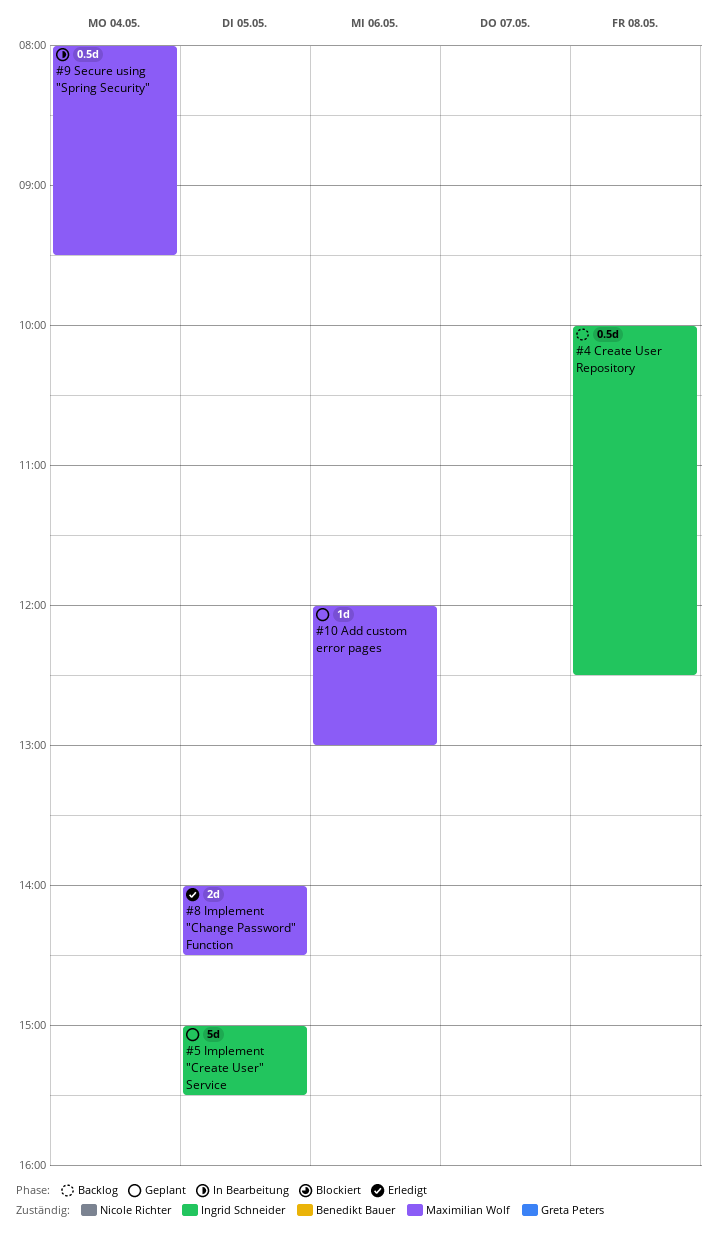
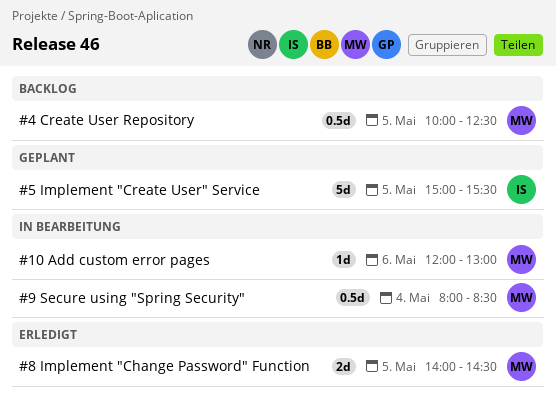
#10 Add custom error pages, status: Geplant -> In Bearbeitung
#4 Create User Repository, owner: Ingrid Schneider -> Maximilian Wolf
#4 Create User Repository, day: May 8 -> May 5
#9 Secure using "Spring Security", ends: 09:30 -> 08:30

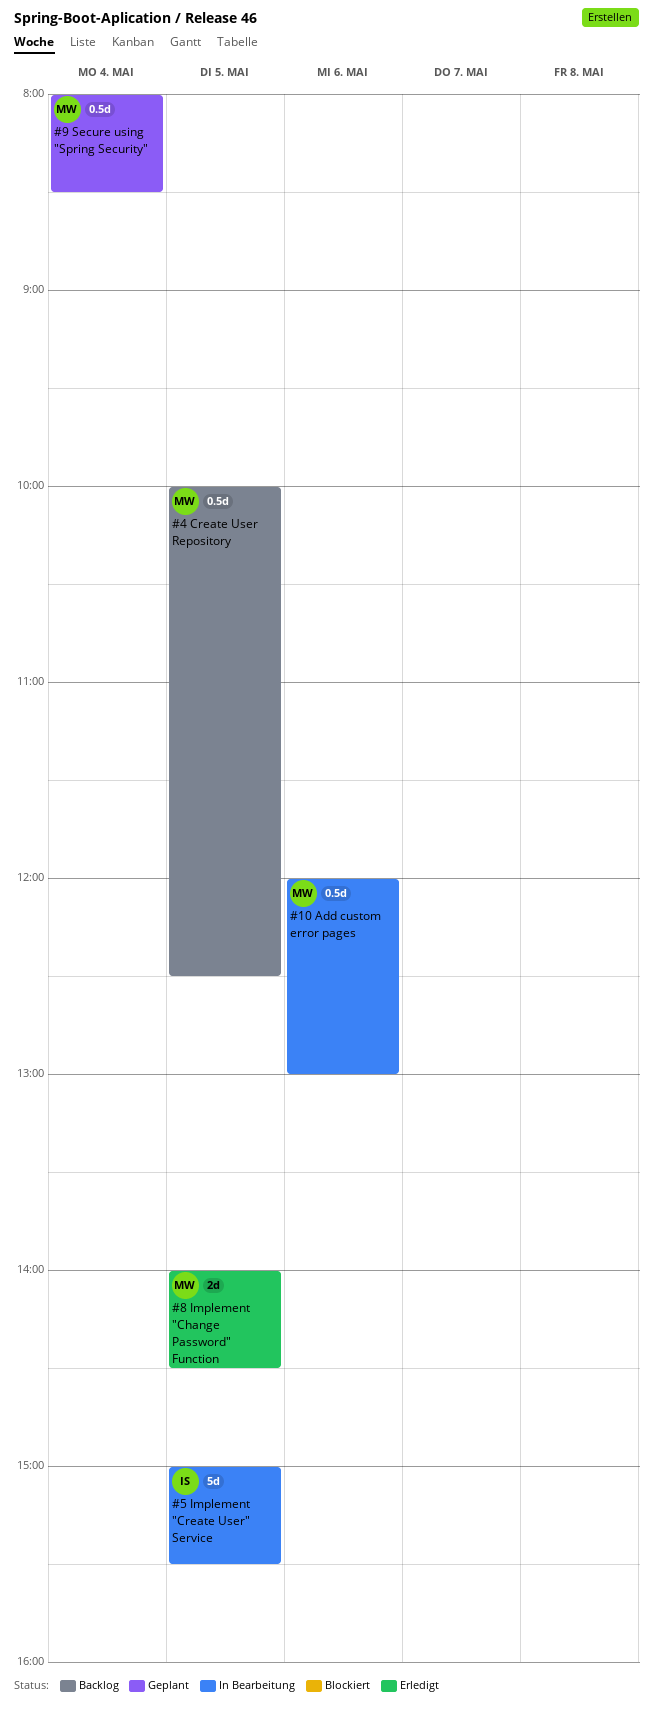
#10 Add custom error pages, estimate: 1d -> 0.5d
#5 Implement "Create User" Service, status: Geplant -> In Bearbeitung
#9 Secure using "Spring Security", status: In Bearbeitung -> Geplant

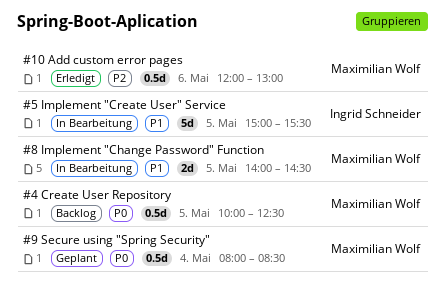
#10 Add custom error pages, status: In Bearbeitung -> Erledigt
#8 Implement "Change Password" Function, status: Erledigt -> In Bearbeitung

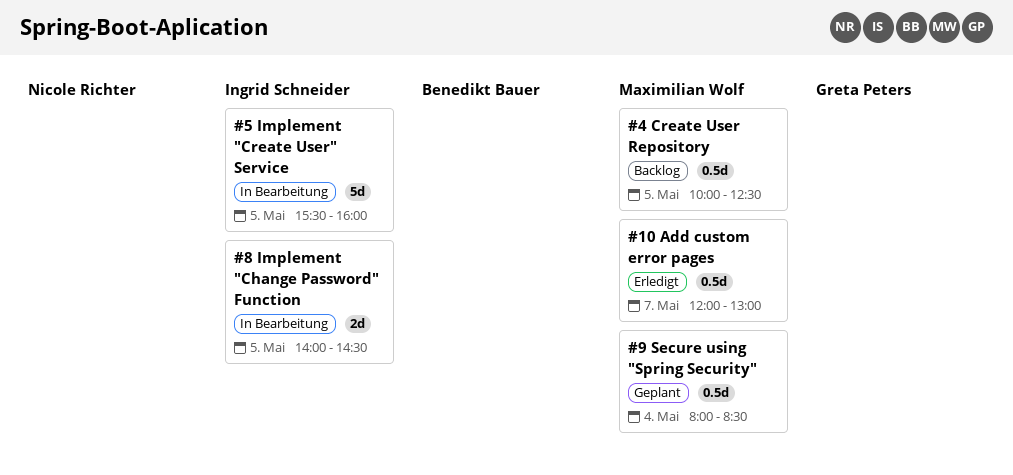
#10 Add custom error pages, day: May 6 -> May 7
#5 Implement "Create User" Service, begins: 15:00 -> 15:30
#5 Implement "Create User" Service, ends: 15:30 -> 16:00
#8 Implement "Change Password" Function, owner: Maximilian Wolf -> Ingrid Schneider

